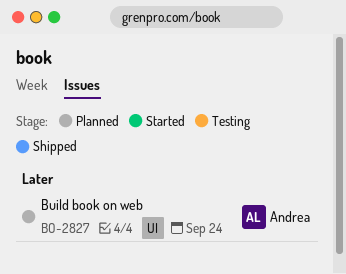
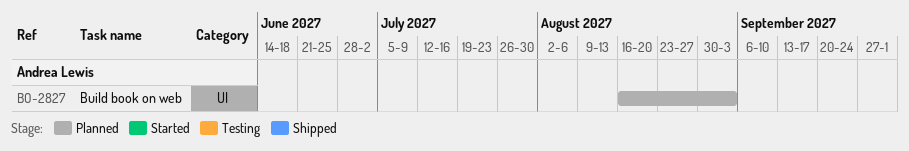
BO-2827, due: Sep 24 -> Sep 3

